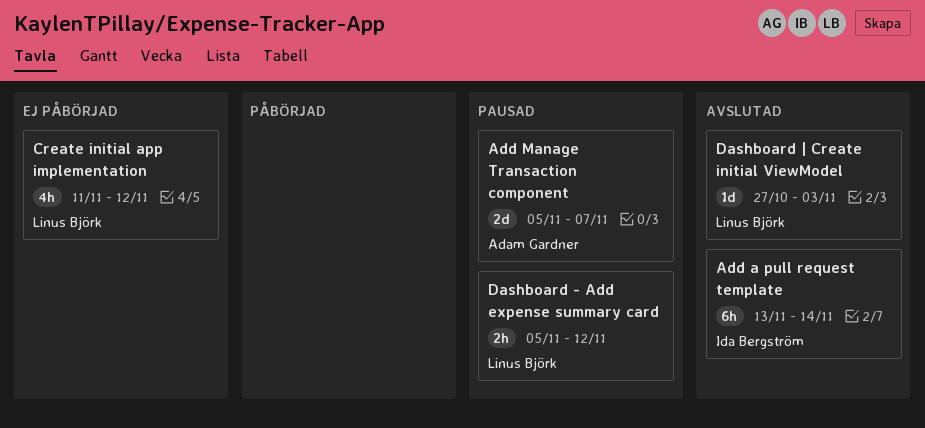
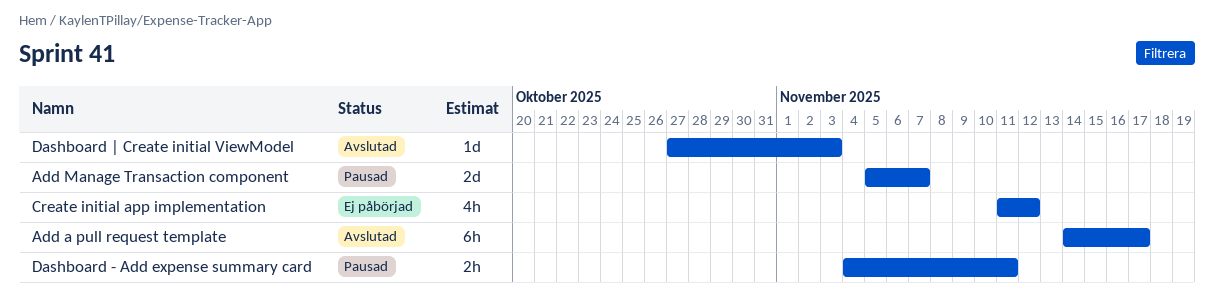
Add a pull request template, start: Nov 13 -> Nov 14
Add a pull request template, due: Nov 14 -> Nov 17
Dashboard - Add expense summary card, start: Nov 5 -> Nov 4
Dashboard - Add expense summary card, due: Nov 12 -> Nov 11

